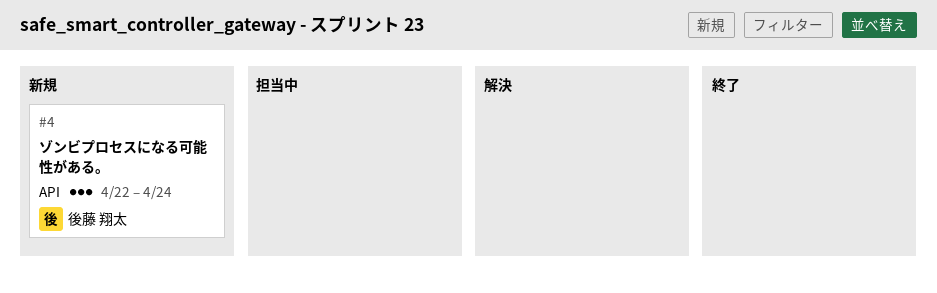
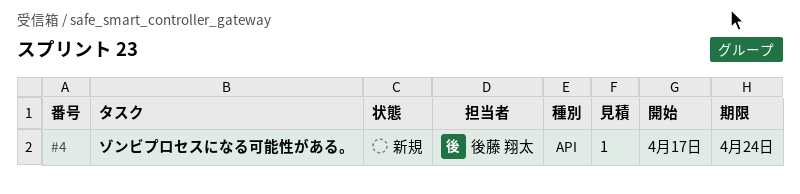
#4, estimate: 3 -> 1
#4, start: Apr 22 -> Apr 17

